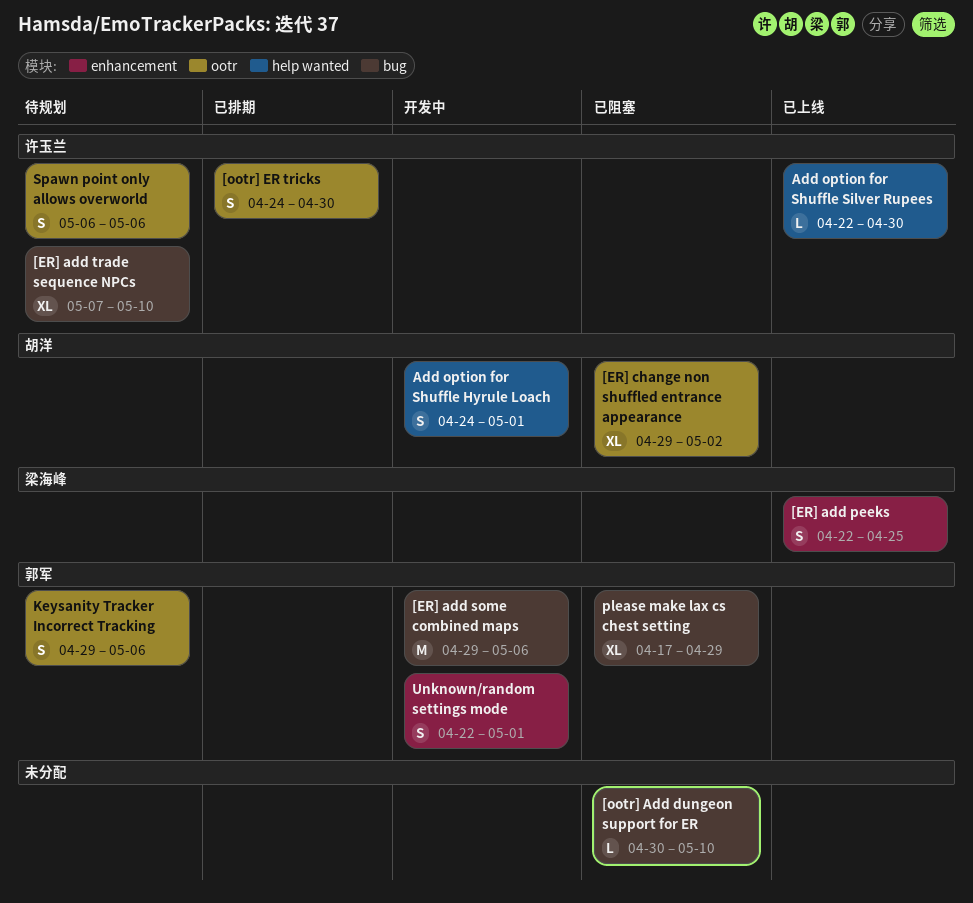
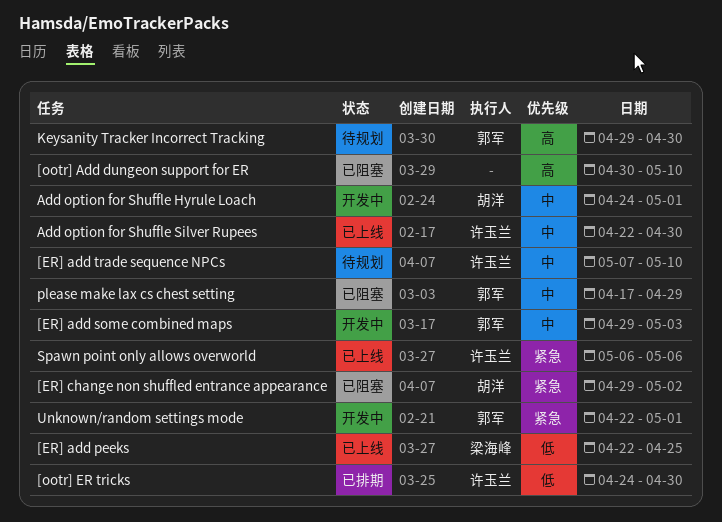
[ER] add some combined maps, due: May 6 -> May 3
Keysanity Tracker Incorrect Tracking, due: May 6 -> Apr 30
Spawn point only allows overworld, status: 待规划 -> 已上线

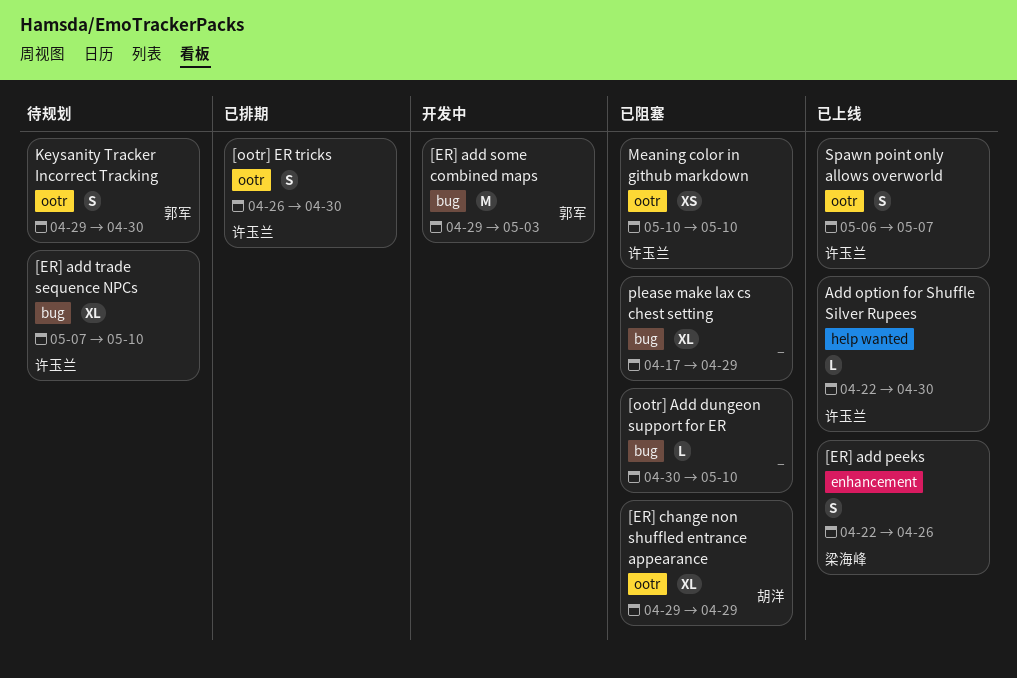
[ER] add peeks, due: Apr 25 -> Apr 26
[ER] change non shuffled entrance appearance, due: May 2 -> Apr 29
[ootr] ER tricks, start: Apr 24 -> Apr 26
Add option for Shuffle Hyrule Loach: present -> none
Meaning color in github markdown: none -> present
please make lax cs chest setting, owner: 郭军 -> none
Spawn point only allows overworld, due: May 6 -> May 7
Unknown/random settings mode: present -> none

